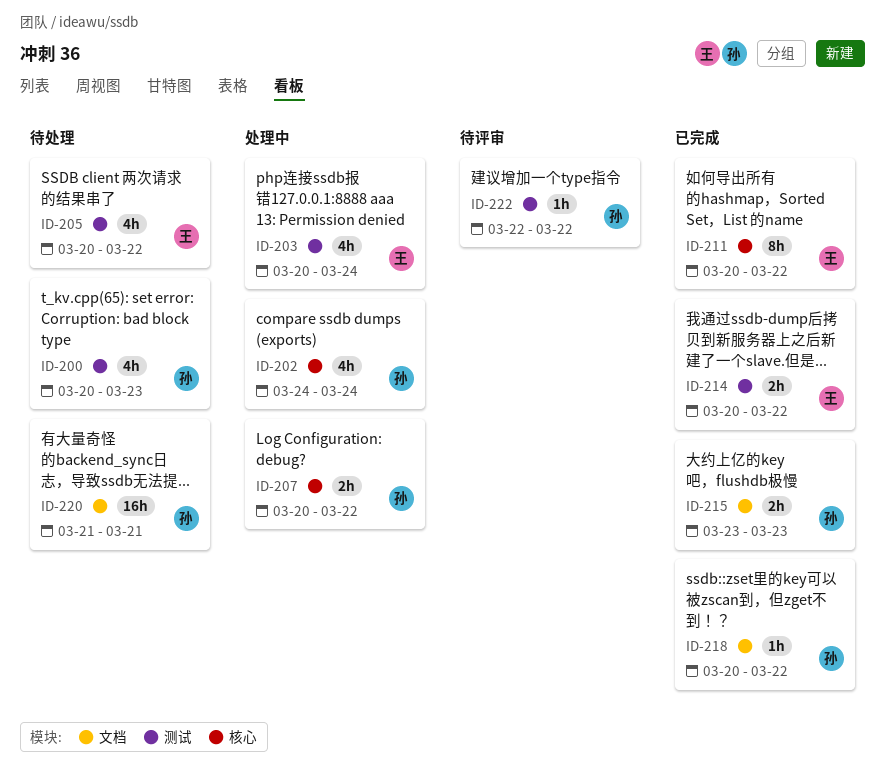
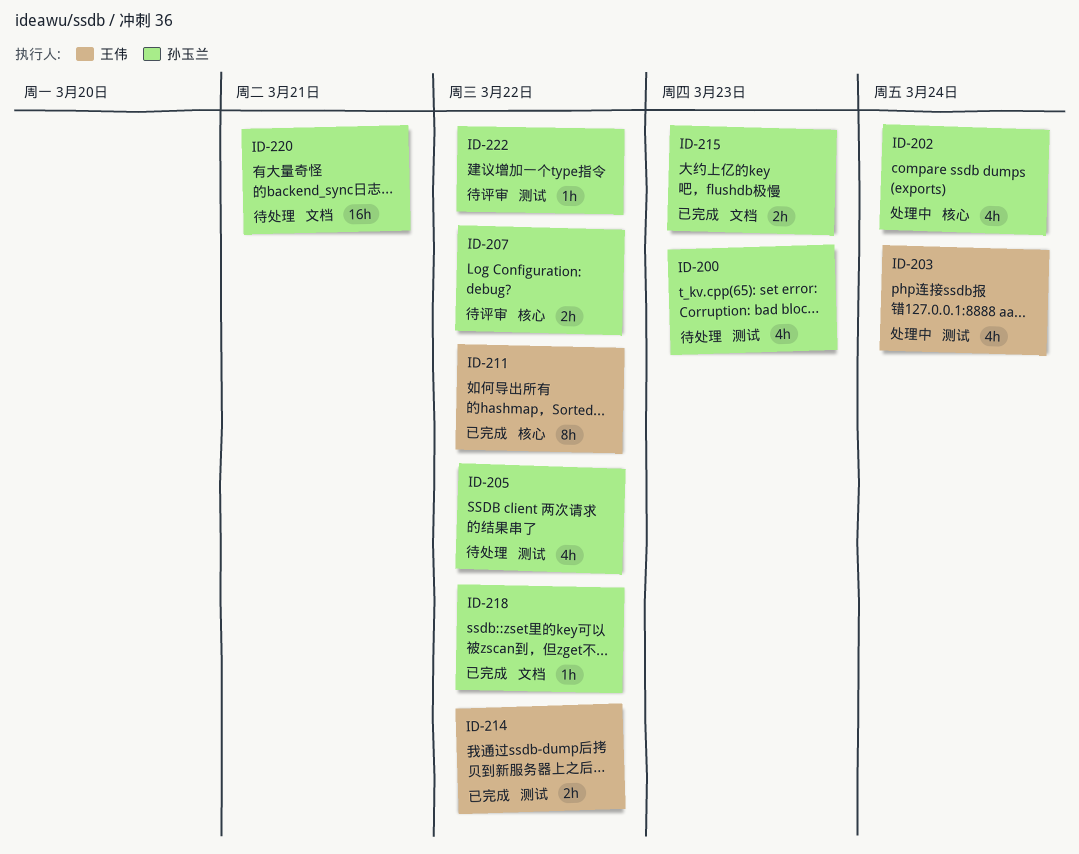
ID-205, owner: 王伟 -> 孙玉兰
ID-207, status: 处理中 -> 待评审

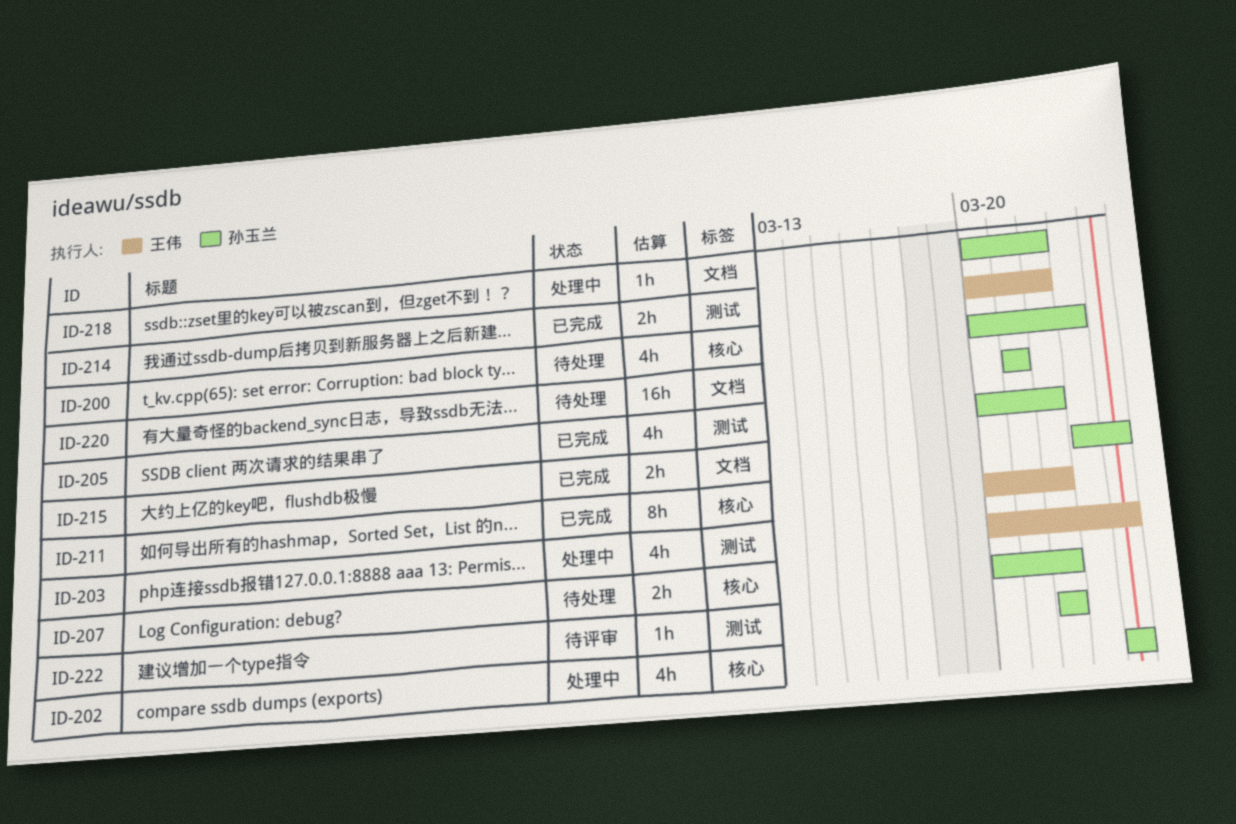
ID-200, label: 测试 -> 核心
ID-205, status: 待处理 -> 已完成
ID-207, status: 待评审 -> 待处理
ID-215, due: Mar 23 -> Mar 24
ID-218, status: 已完成 -> 处理中

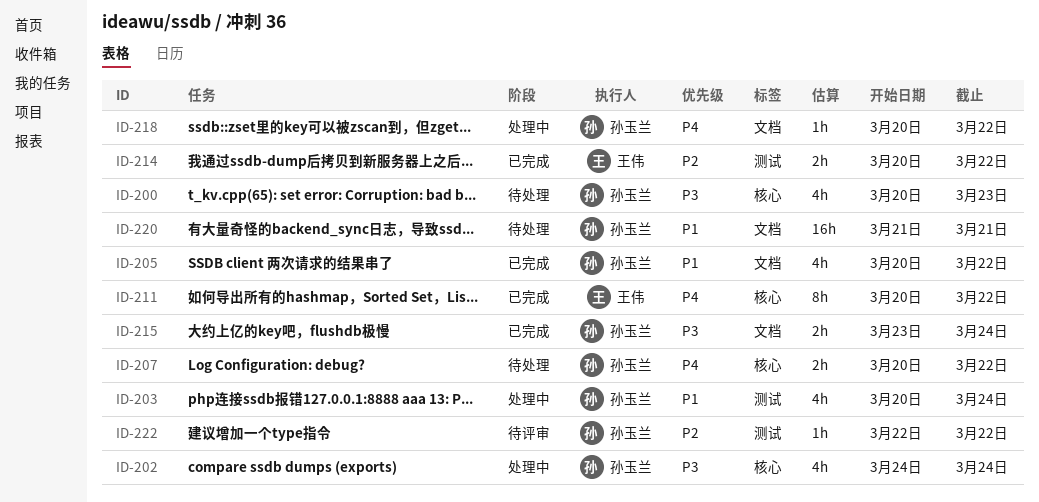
ID-203, owner: 王伟 -> 孙玉兰
ID-205, label: 测试 -> 文档

